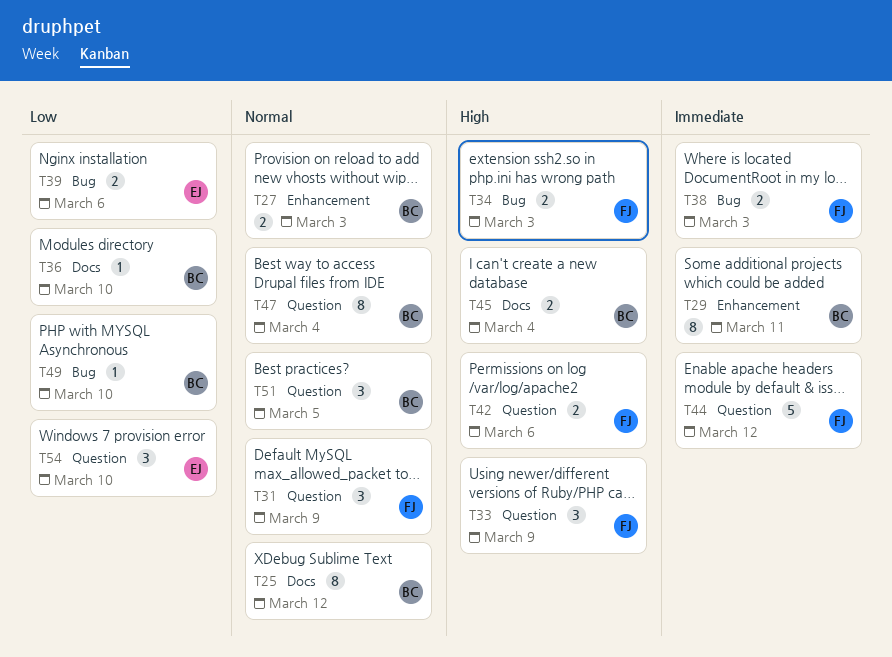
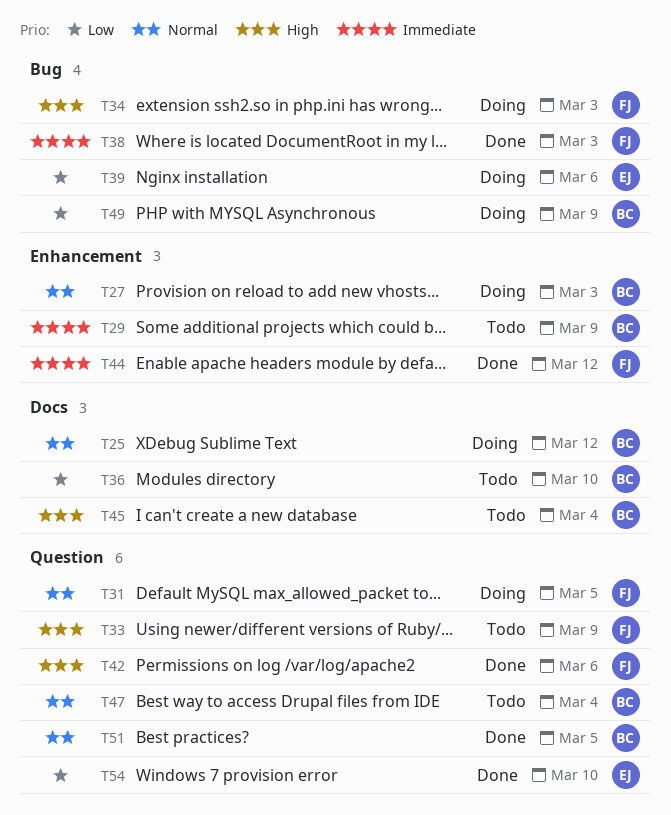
T29, due: Mar 11 -> Mar 9
T31, due: Mar 9 -> Mar 5
T44, label: Question -> Enhancement
T49, due: Mar 10 -> Mar 9

